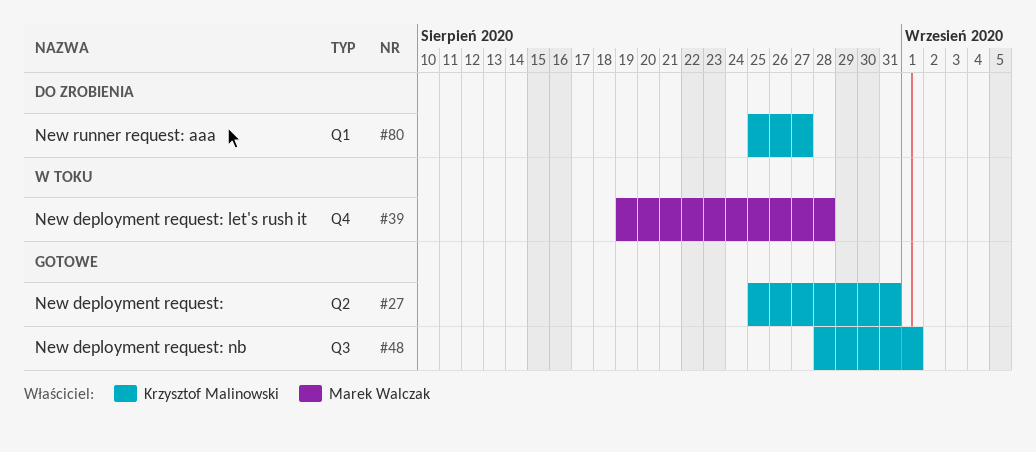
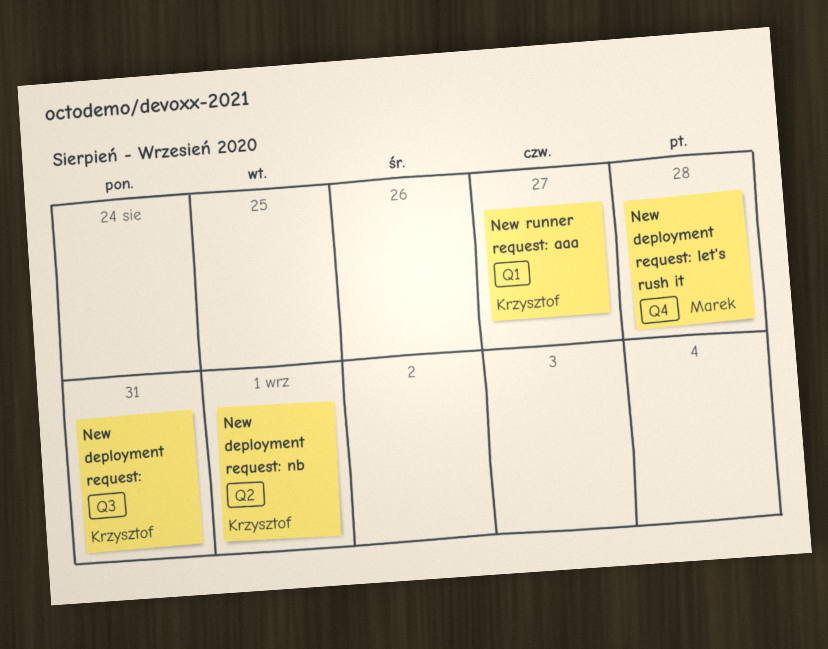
New deployment request:, label: Q2 -> Q3
New deployment request: nb, label: Q3 -> Q2

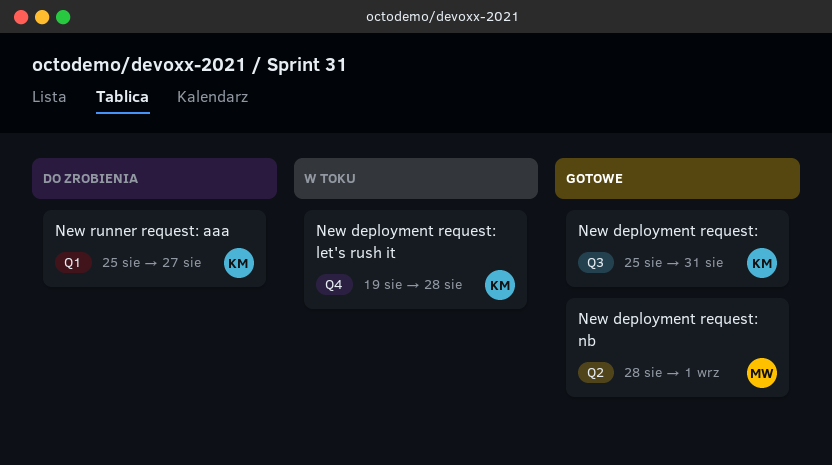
New deployment request: let's rush it, owner: Marek -> Krzysztof
New deployment request: nb, owner: Krzysztof -> Marek

